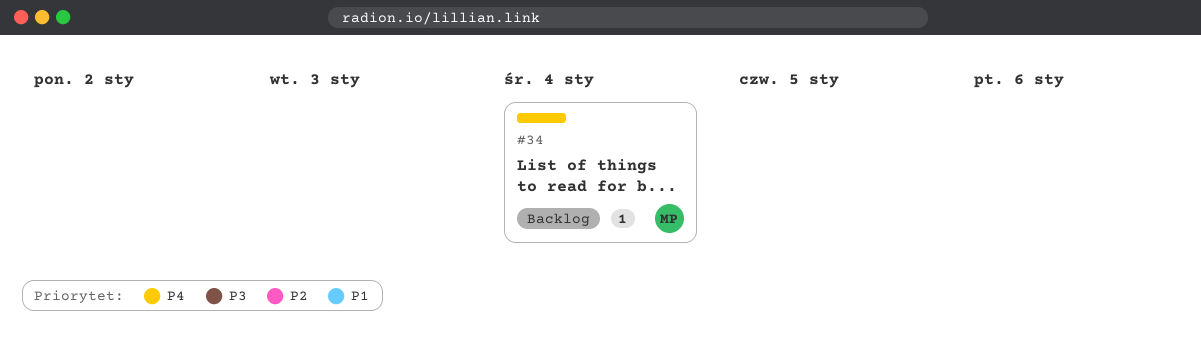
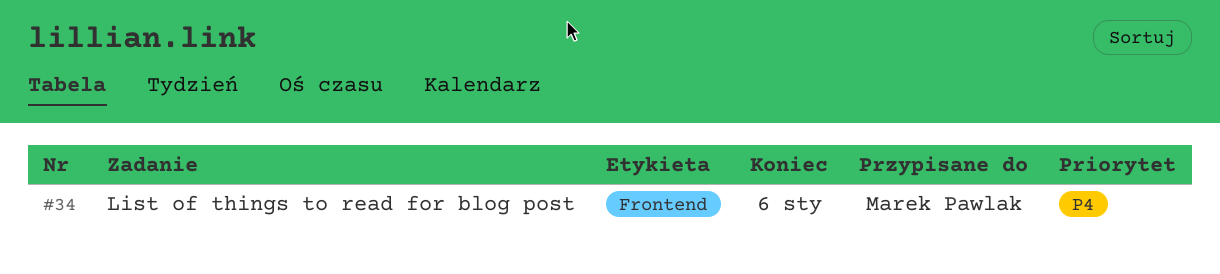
#34, due: Jan 4 -> Jan 6

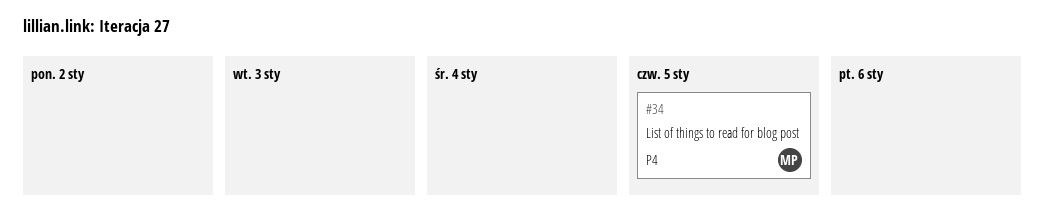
#34, due: Jan 6 -> Jan 5

